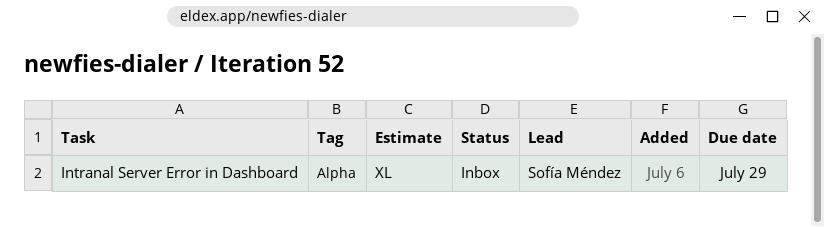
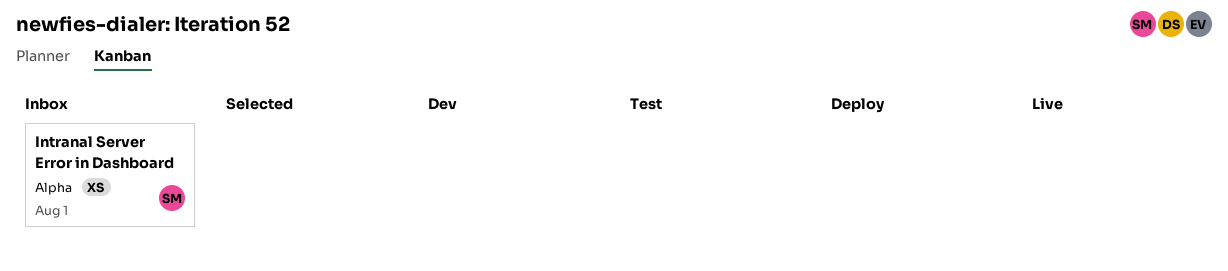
Intranal Server Error in Dashboard, estimate: XL -> XS
Intranal Server Error in Dashboard, due: Jul 29 -> Aug 1

